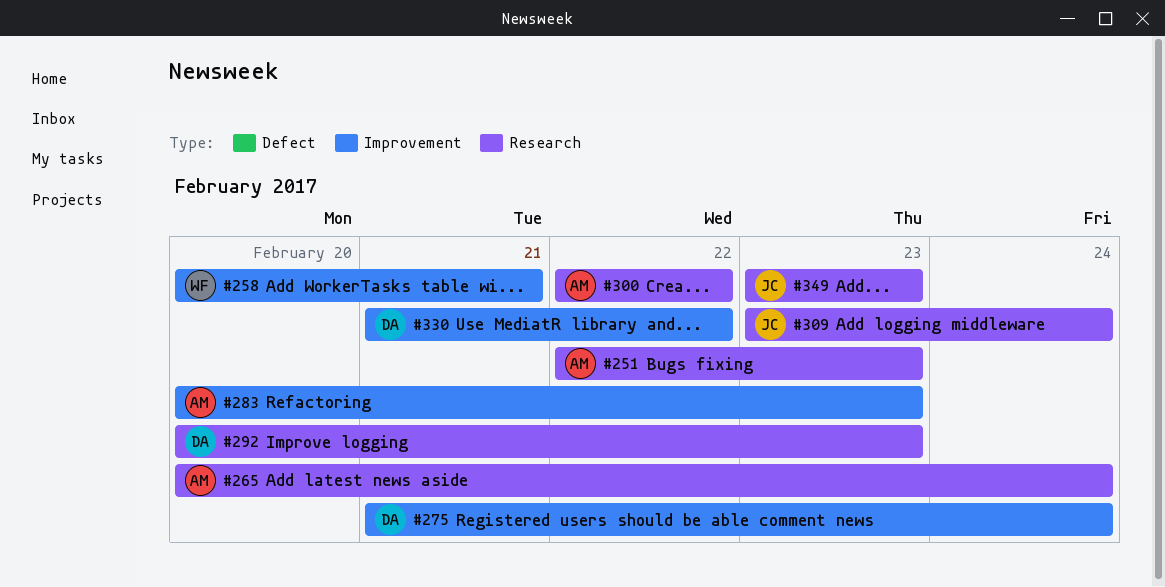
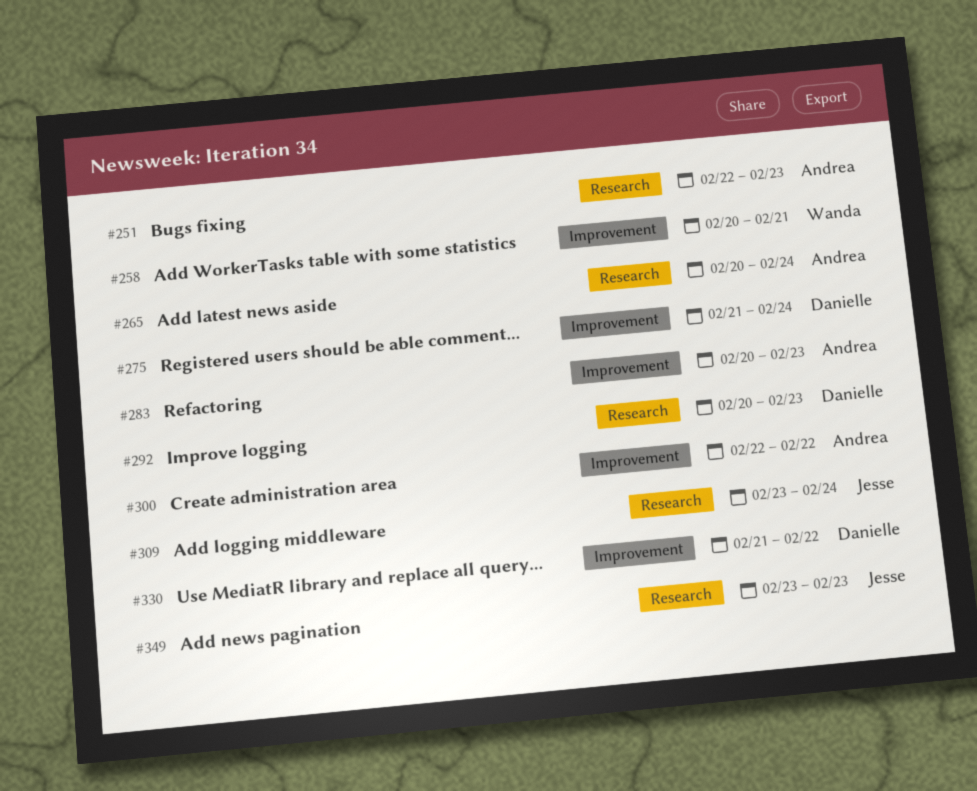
#300, label: Research -> Improvement

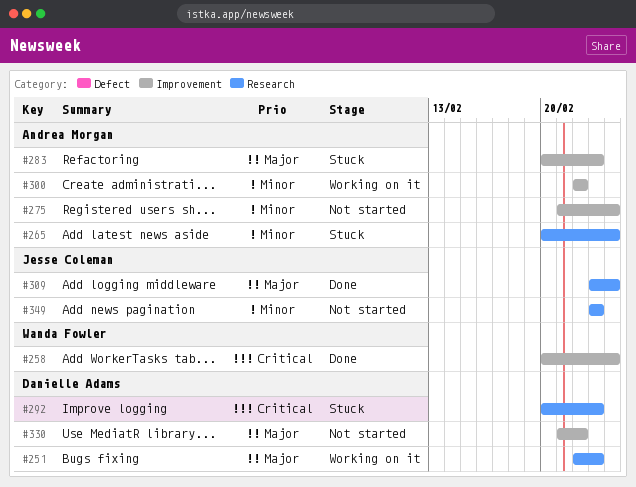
#251, owner: Andrea Morgan -> Danielle Adams
#258, due: Feb 21 -> Feb 24
#275, owner: Danielle Adams -> Andrea Morgan

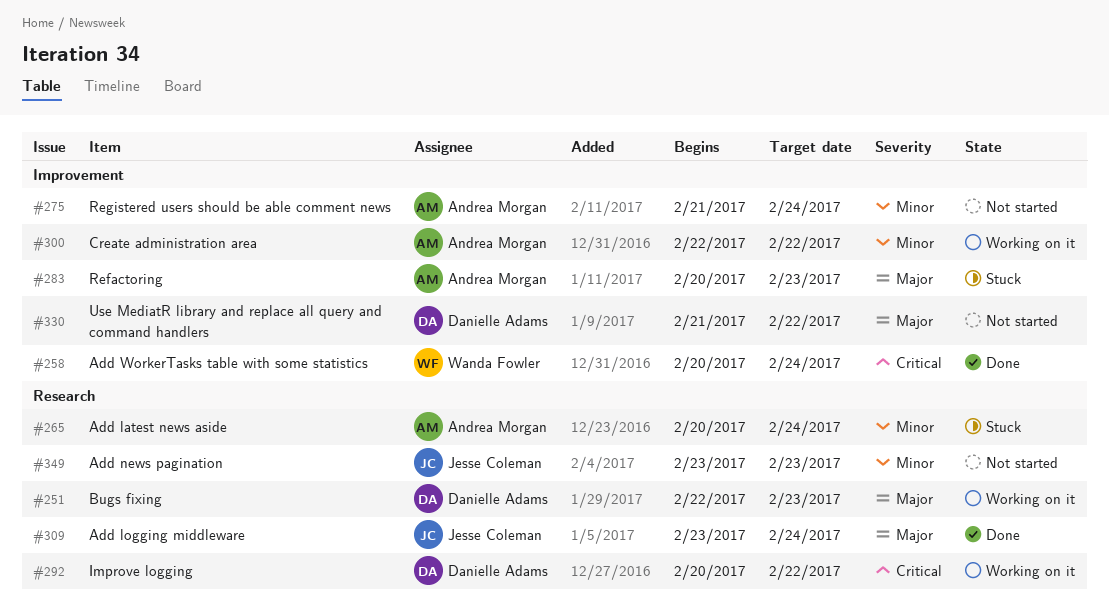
#292, status: Stuck -> Working on it
#292, due: Feb 23 -> Feb 22

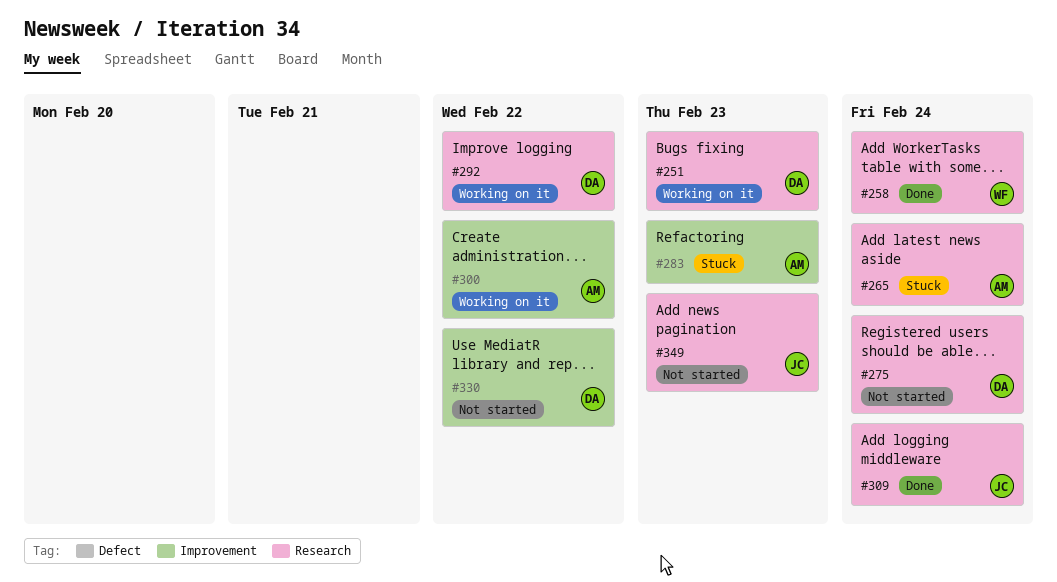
#258, label: Improvement -> Research
#275, owner: Andrea Morgan -> Danielle Adams
#275, label: Improvement -> Research

